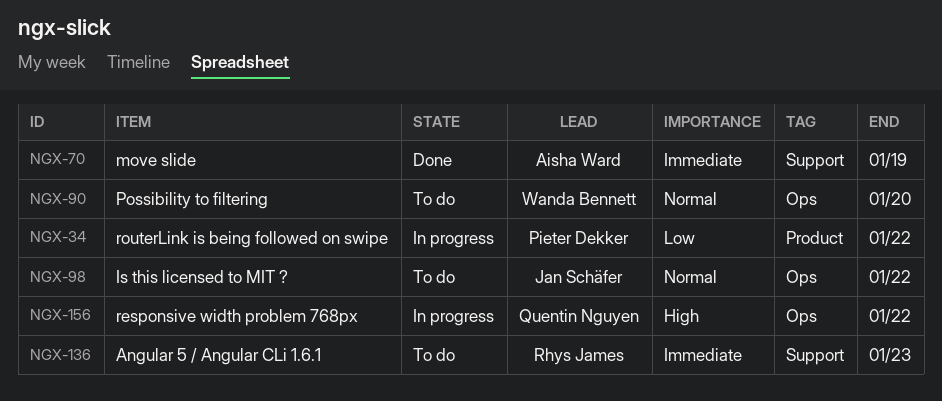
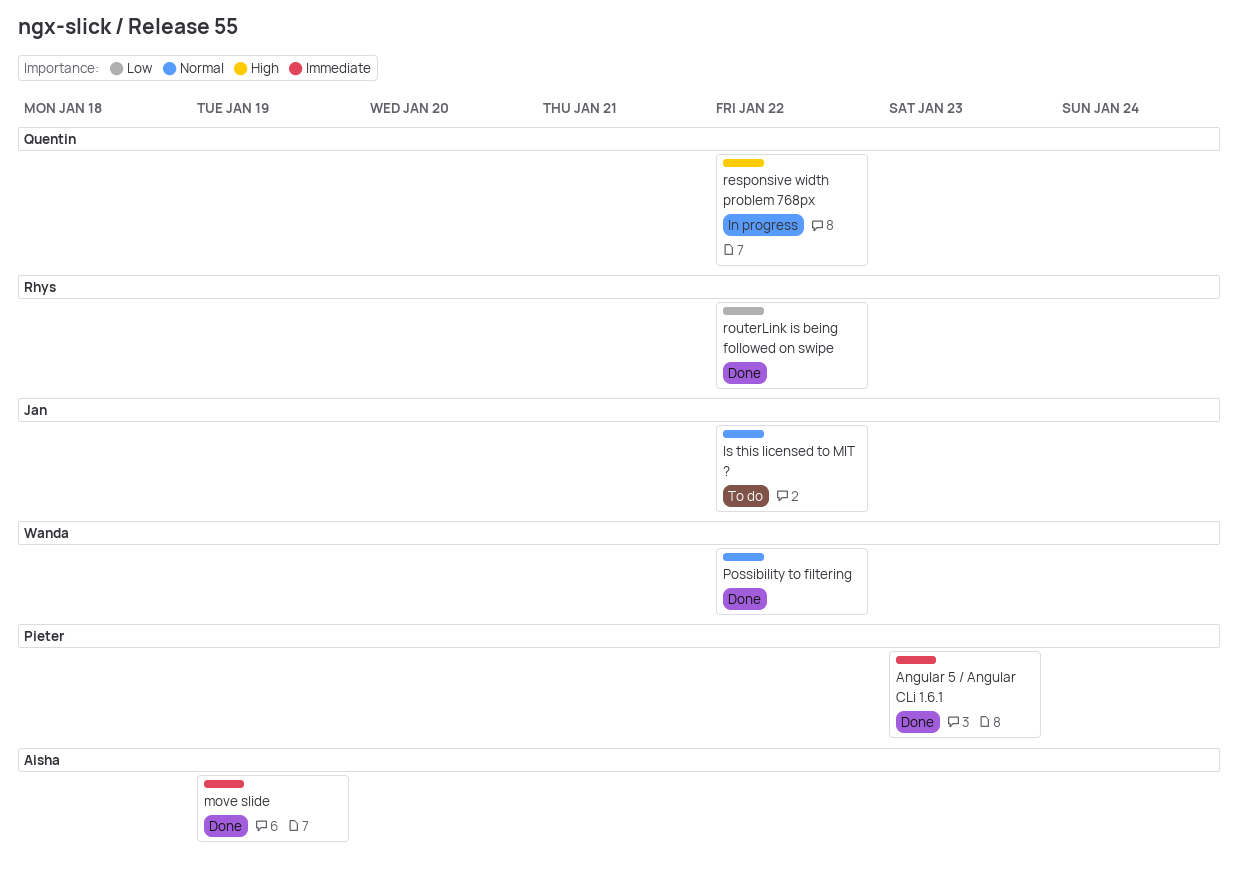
Angular 5 / Angular CLi 1.6.1, status: To do -> Done
Angular 5 / Angular CLi 1.6.1, owner: Rhys James -> Pieter Dekker
Possibility to filtering, status: To do -> Done
Possibility to filtering, due: Jan 20 -> Jan 22
routerLink is being followed on swipe, status: In progress -> Done
routerLink is being followed on swipe, owner: Pieter Dekker -> Rhys James

